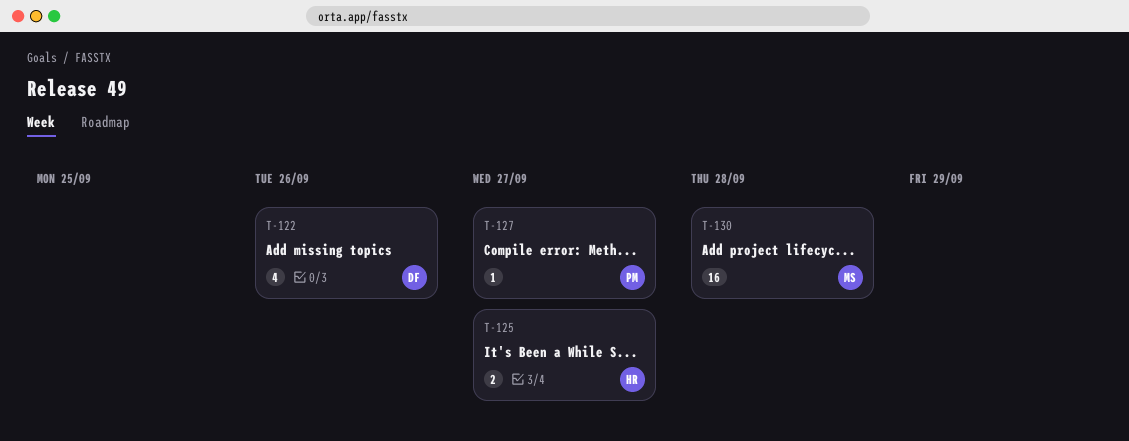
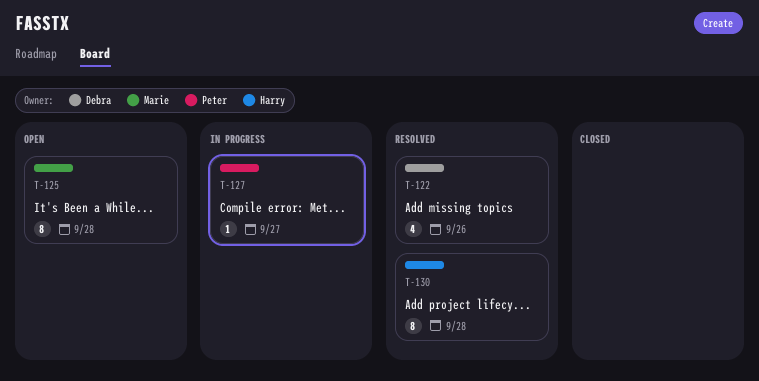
T-125, owner: Harry -> Marie
T-125, estimate: 2 -> 8
T-125, due: Sep 27 -> Sep 28
T-130, owner: Marie -> Harry
T-130, estimate: 16 -> 8

